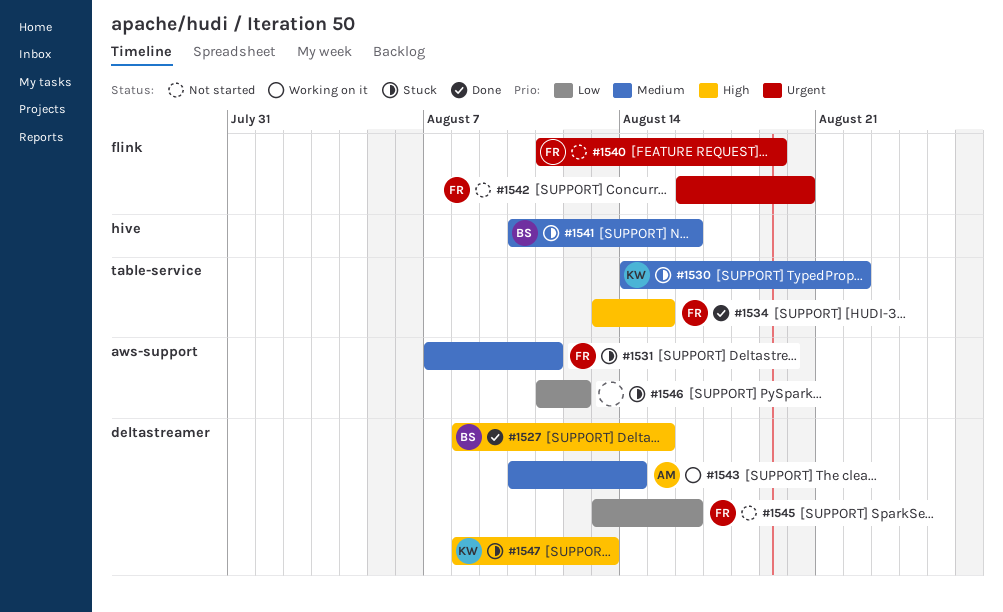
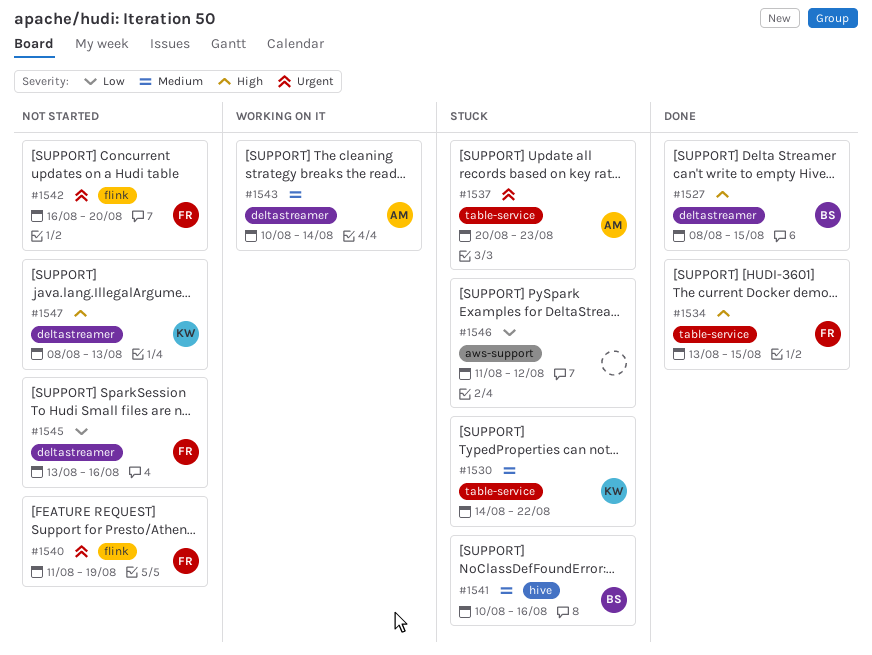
#1531: present -> none
#1537: none -> present
#1547, status: Stuck -> Not started

